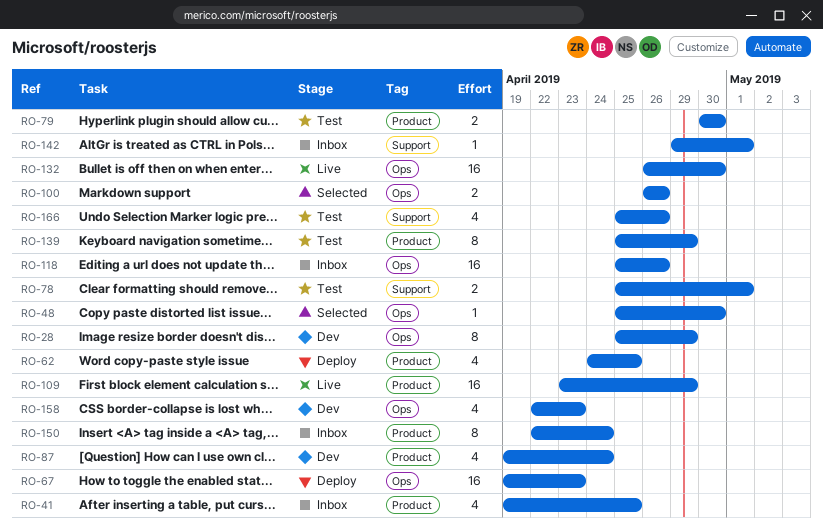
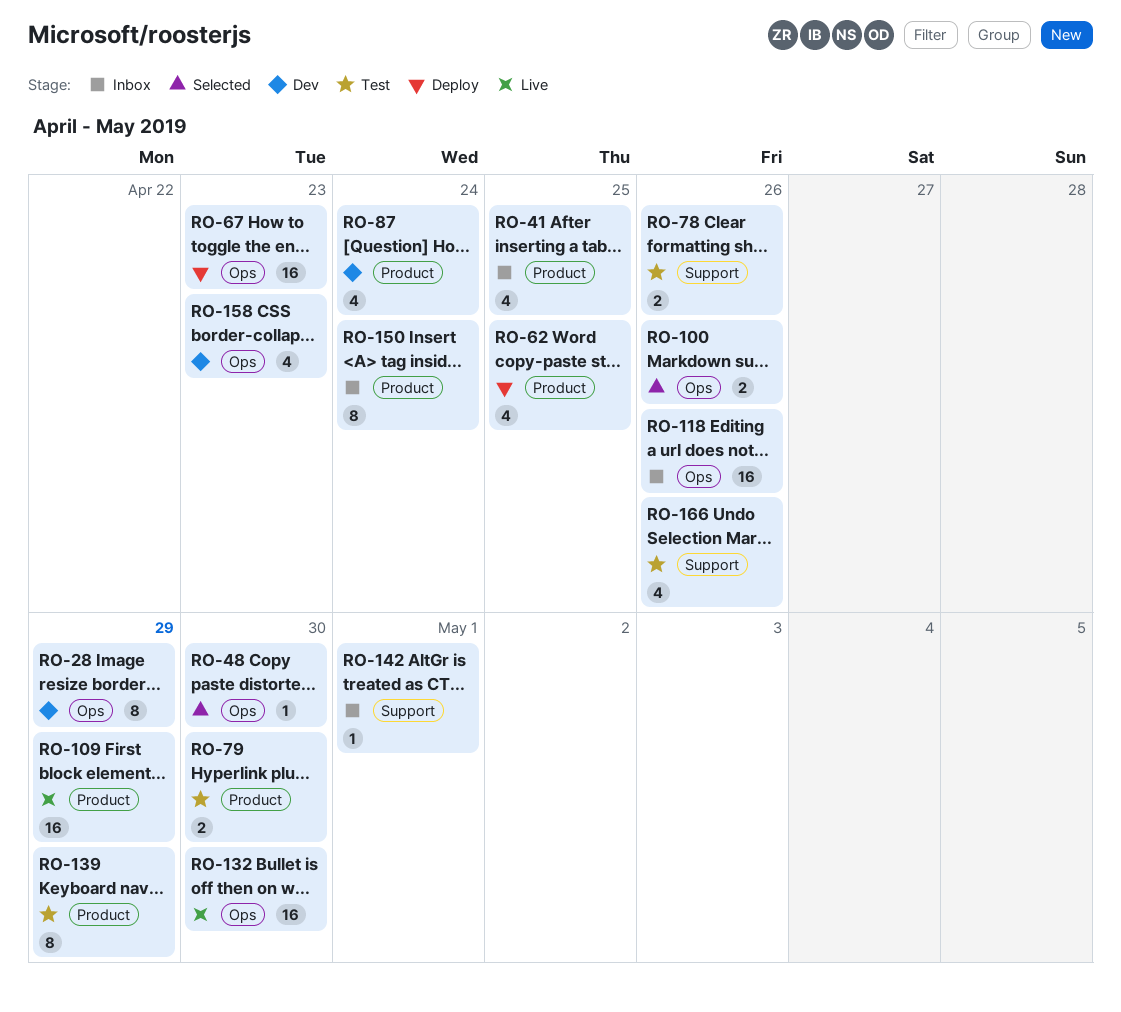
RO-78, due: May 1 -> Apr 26

